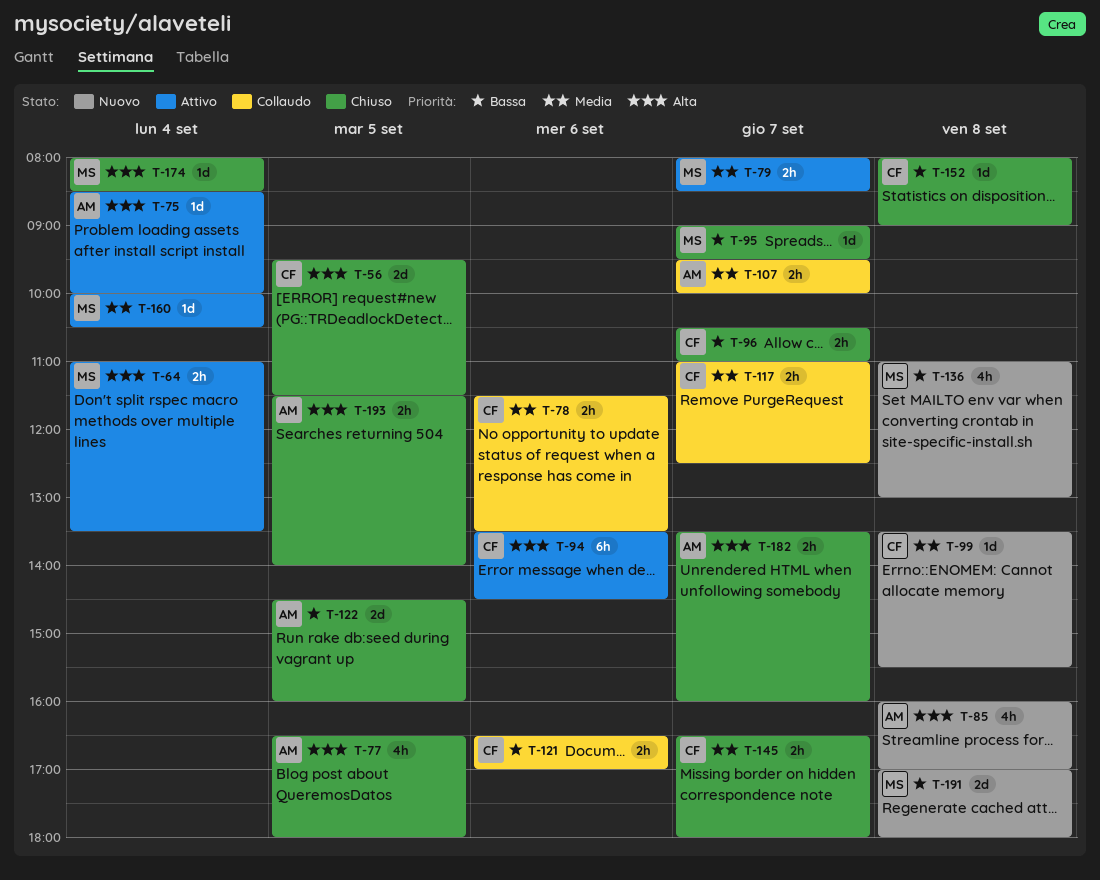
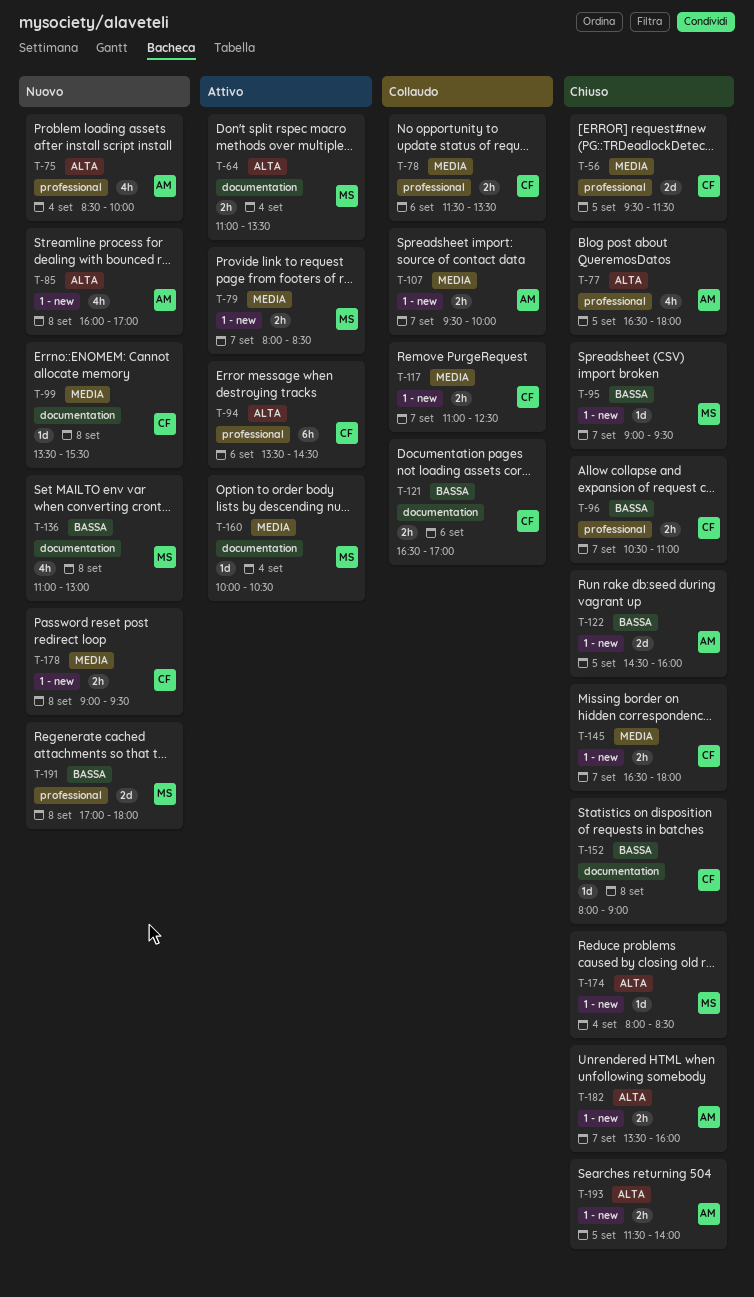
T-56, priority: Alta -> Media
T-75, status: Attivo -> Nuovo
T-75, estimate: 1d -> 4h
T-178: none -> present

